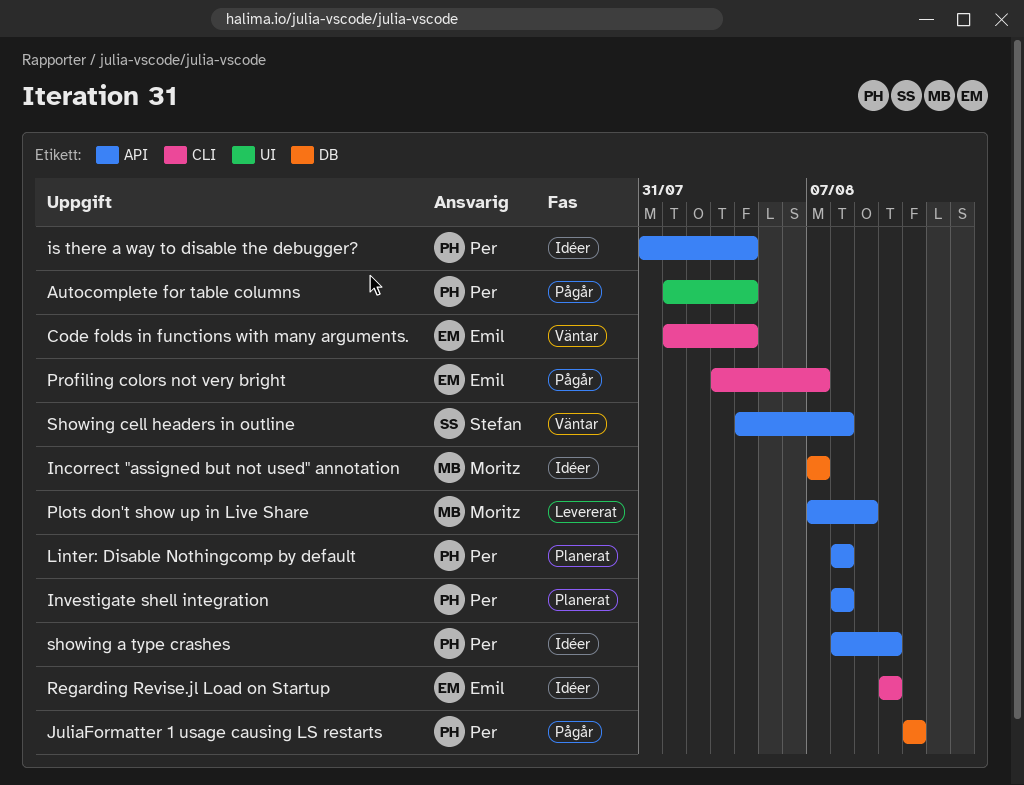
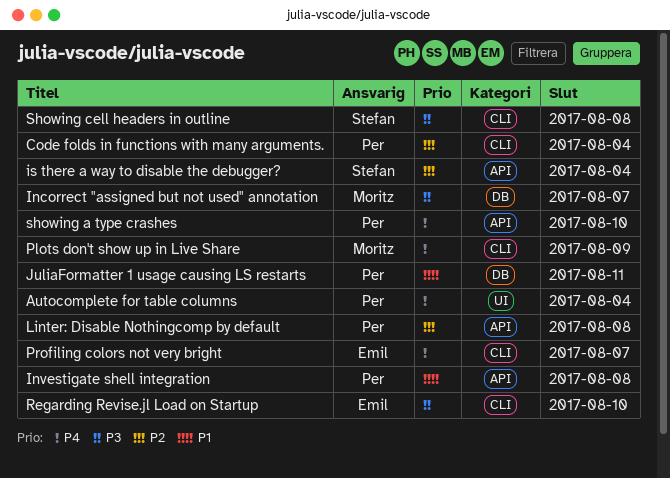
Code folds in functions with many arguments., owner: Emil -> Per
is there a way to disable the debugger?, owner: Per -> Stefan
Plots don't show up in Live Share, label: API -> CLI
Showing cell headers in outline, label: API -> CLI

